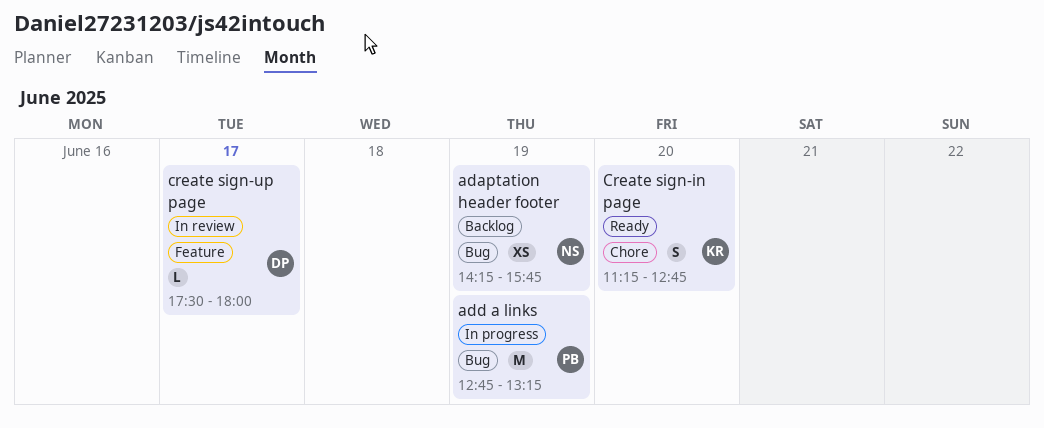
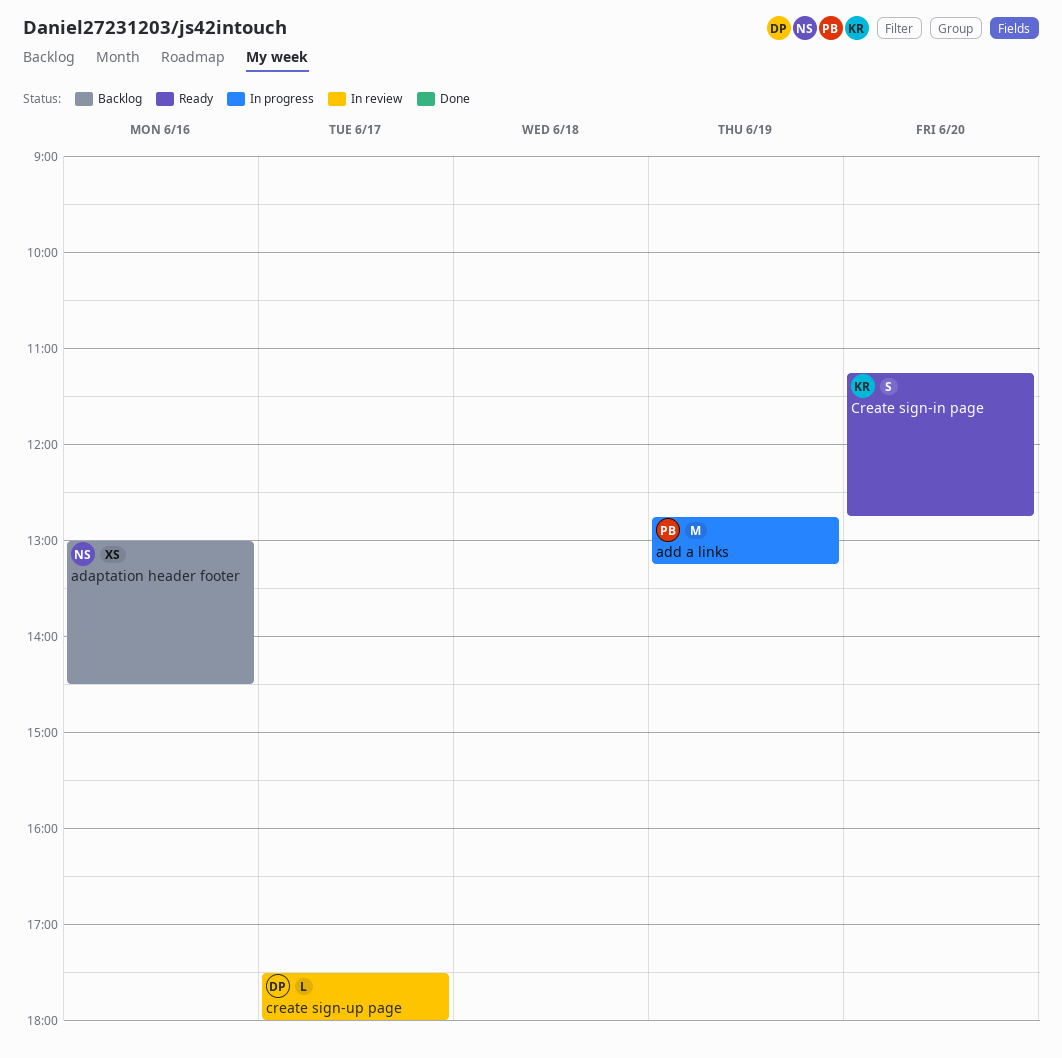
adaptation header footer, day: Jun 19 -> Jun 16
adaptation header footer, begins: 14:15 -> 13:00
adaptation header footer, ends: 15:45 -> 14:30

